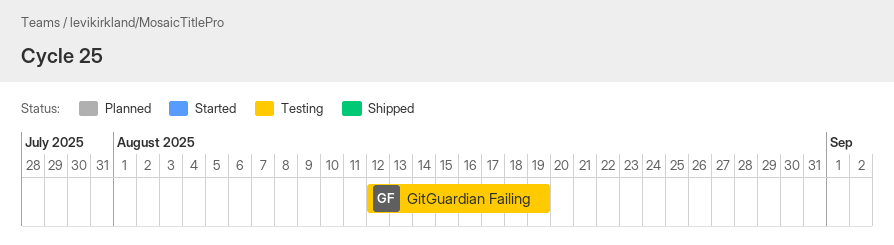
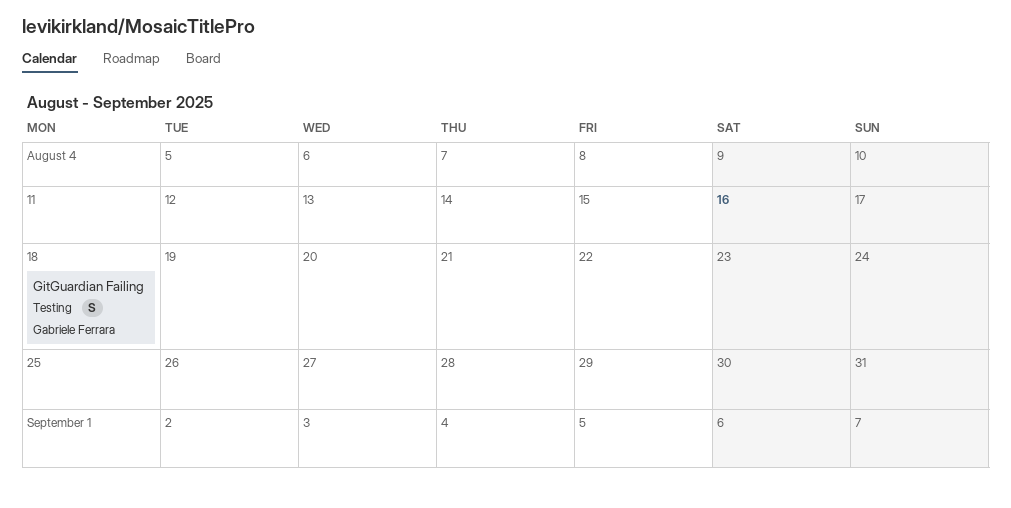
GitGuardian Failing, due: Aug 19 -> Aug 18

